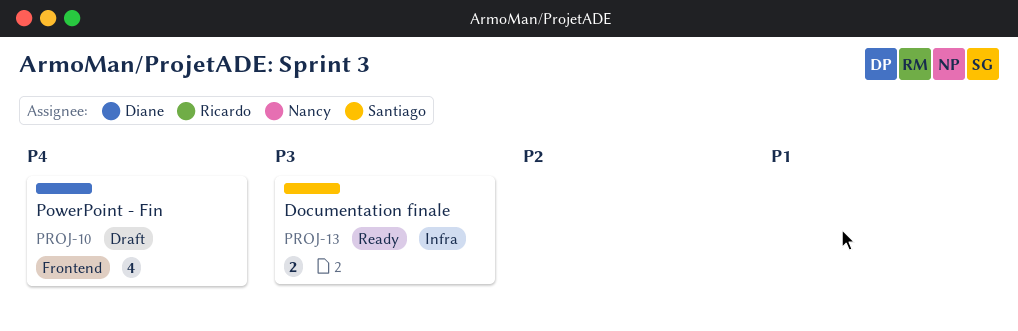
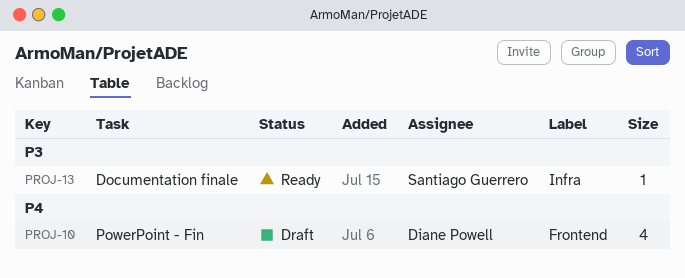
PROJ-13, estimate: 2 -> 1

